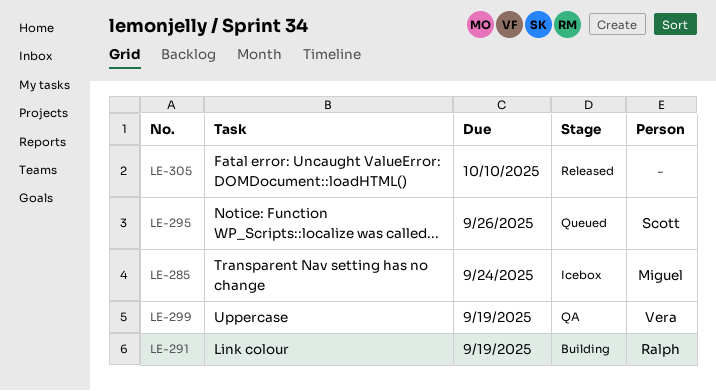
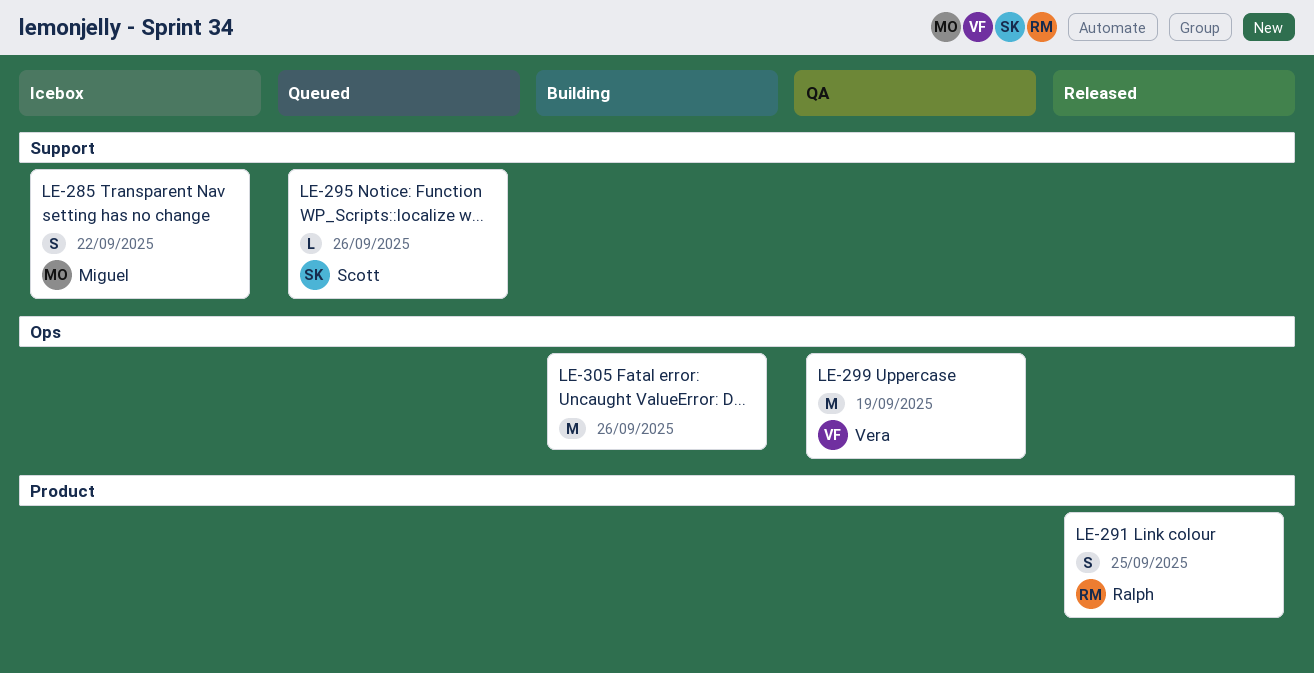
LE-285, due: Sep 24 -> Sep 22
LE-291, status: Building -> Released
LE-291, due: Sep 19 -> Sep 25
LE-305, status: Released -> Building
LE-305, due: Oct 10 -> Sep 26

